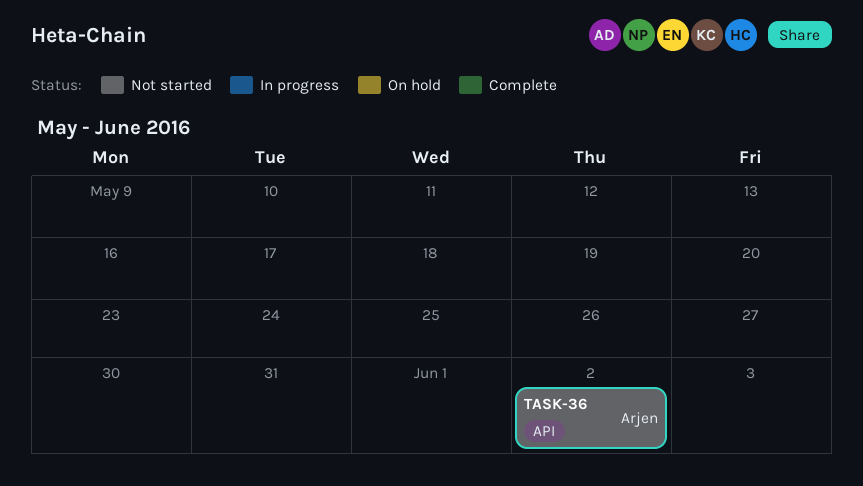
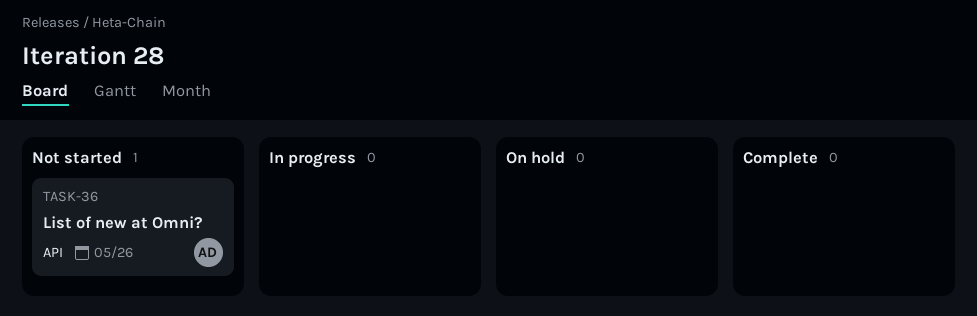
TASK-36, due: Jun 2 -> May 26

